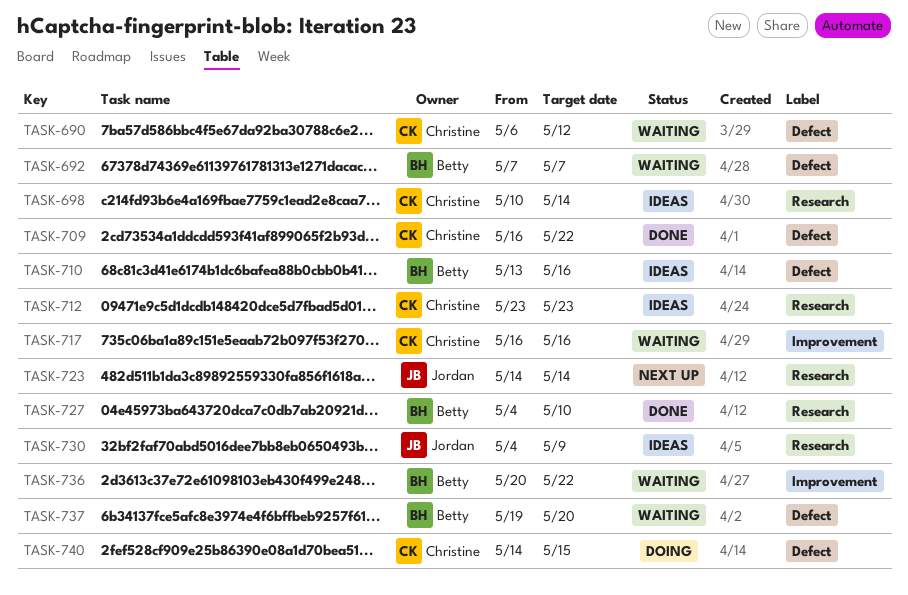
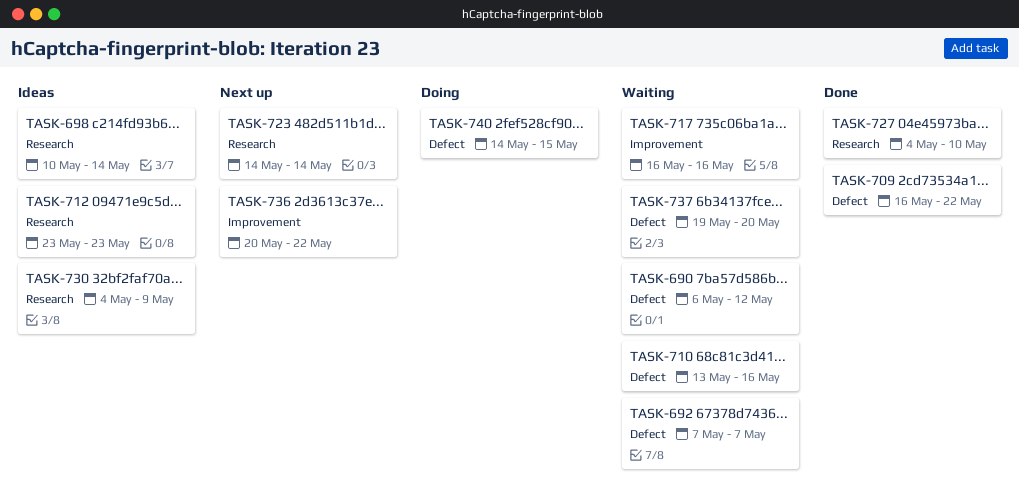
TASK-710, status: Ideas -> Waiting
TASK-736, status: Waiting -> Next up

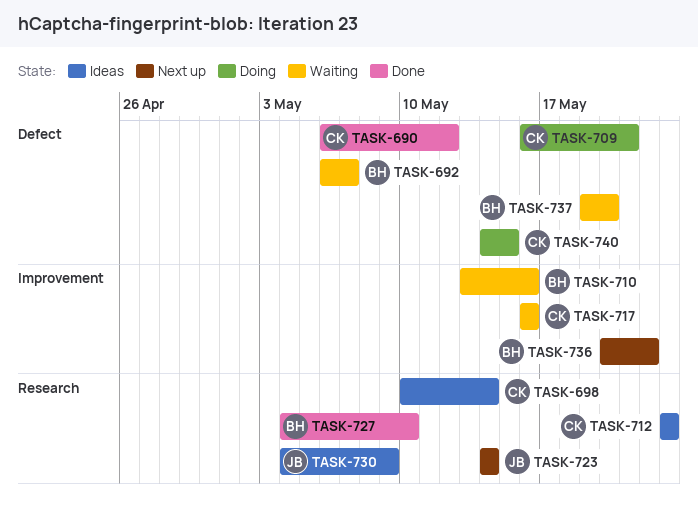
TASK-690, status: Waiting -> Done
TASK-692, start: May 7 -> May 6
TASK-709, status: Done -> Doing
TASK-709, due: May 22 -> May 21
TASK-710, label: Defect -> Improvement

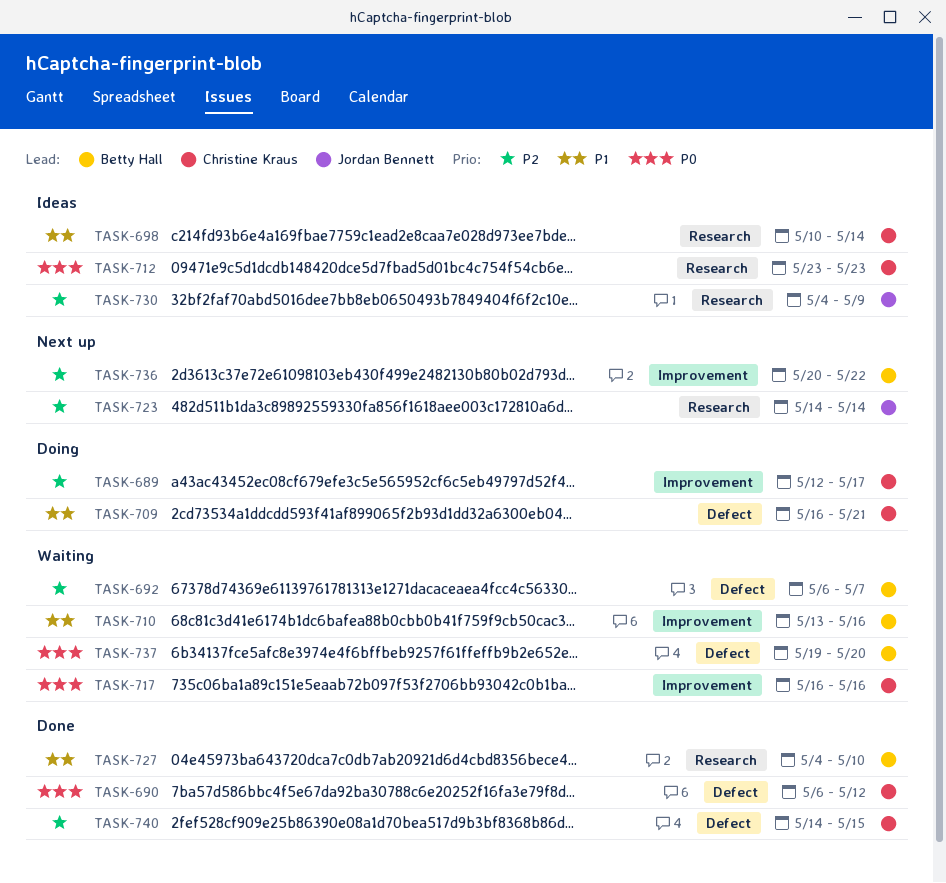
TASK-689: none -> present
TASK-740, status: Doing -> Done

